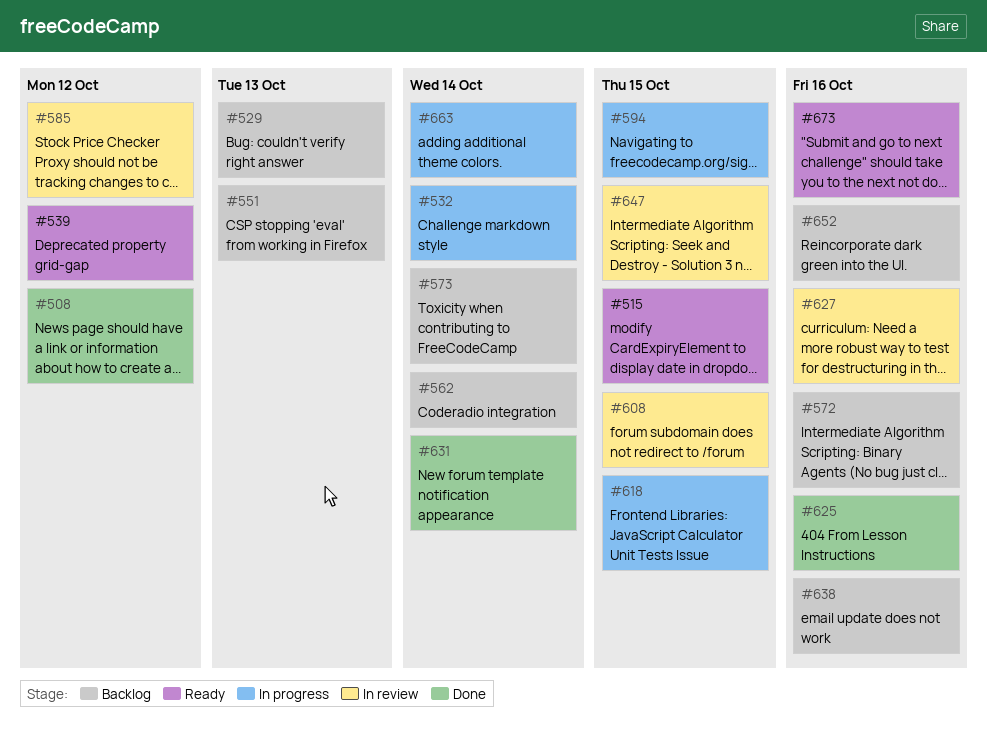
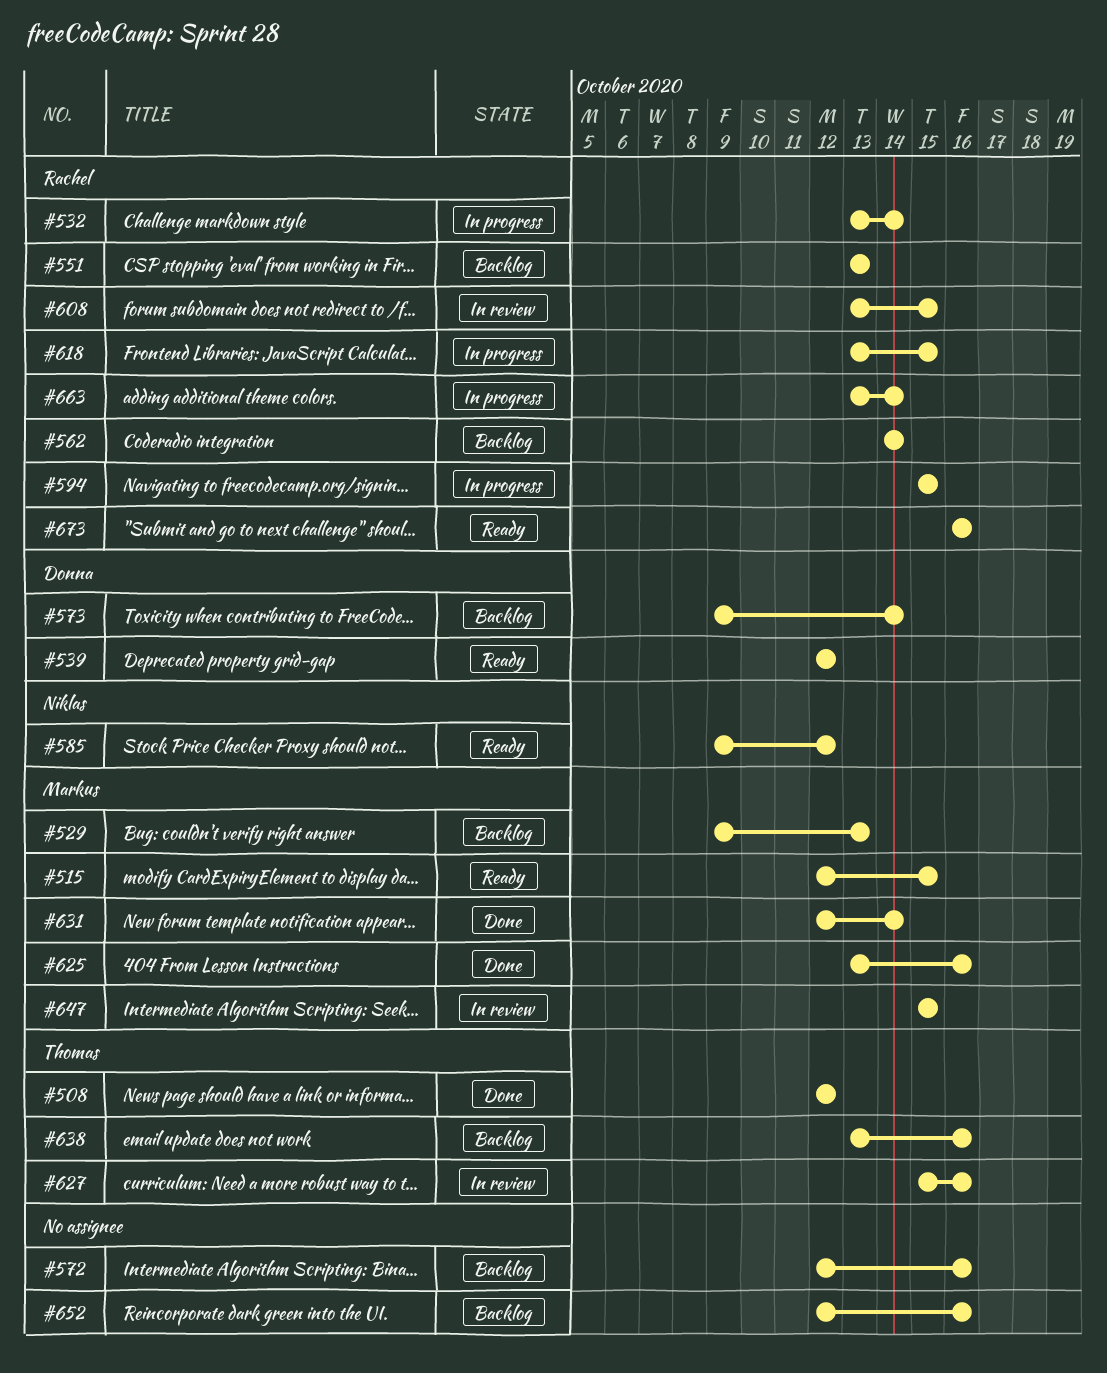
#585, status: In review -> Ready

